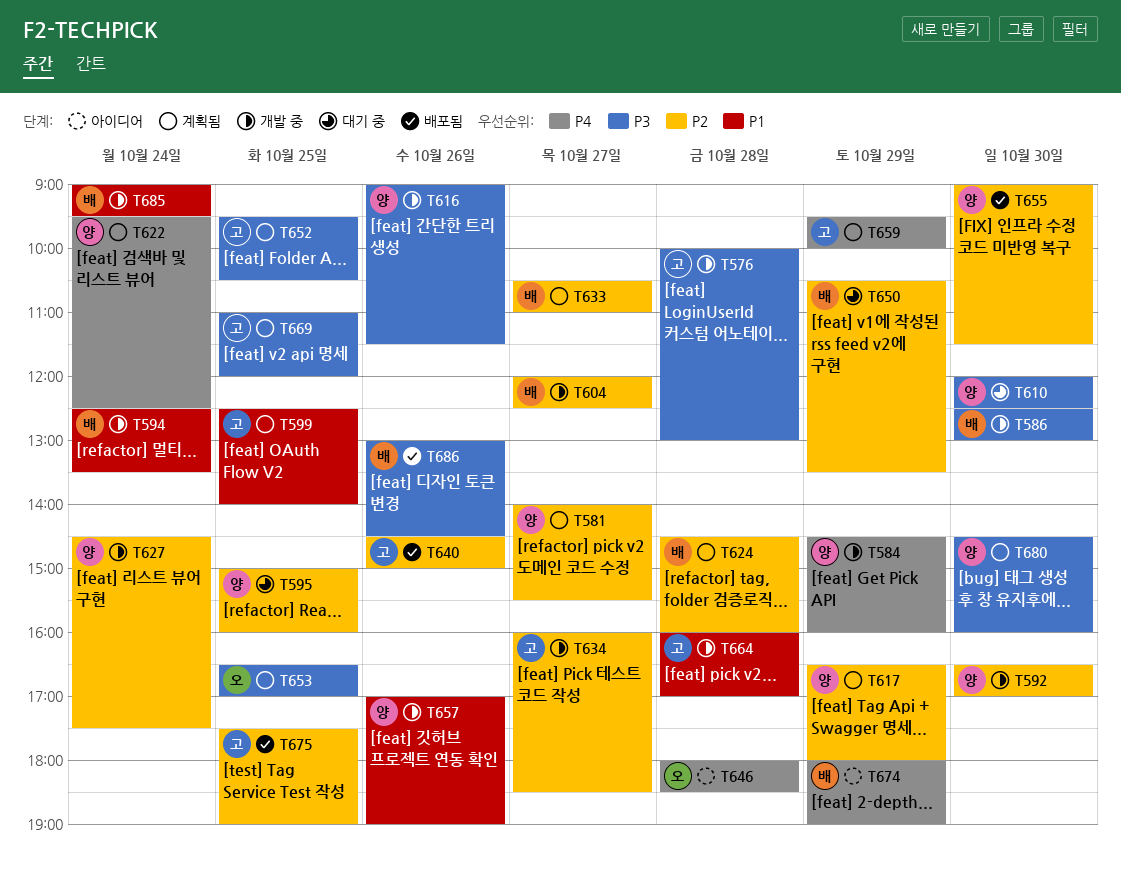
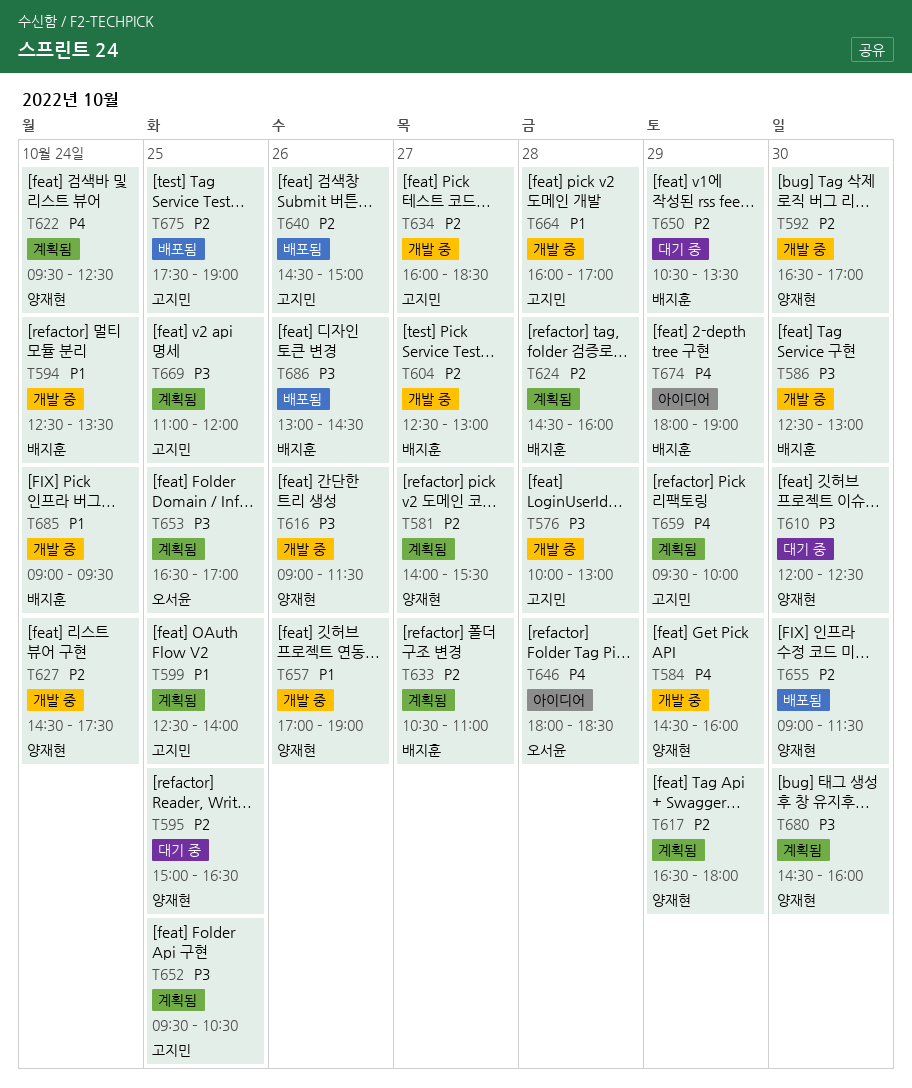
T595, ends: 16:00 -> 16:30
T604, begins: 12:00 -> 12:30
T604, ends: 12:30 -> 13:00

